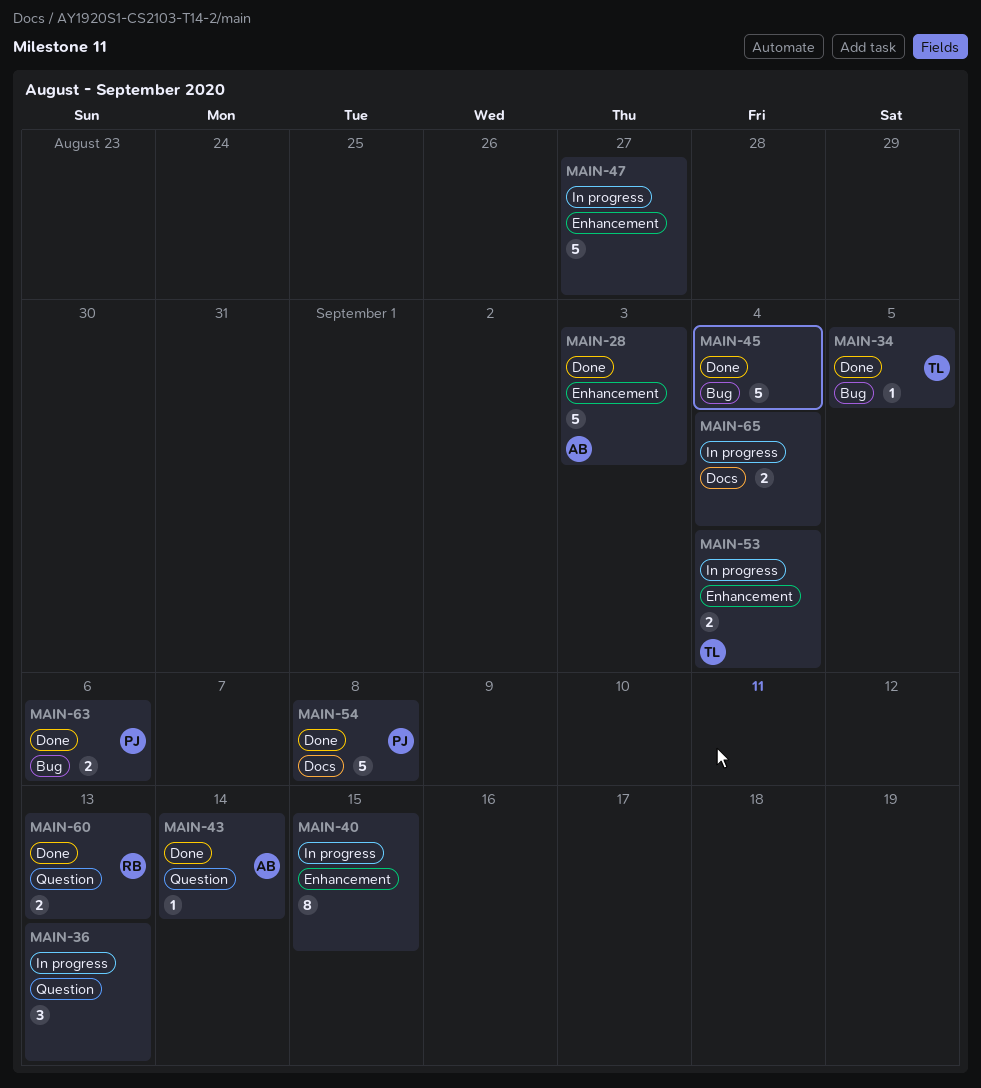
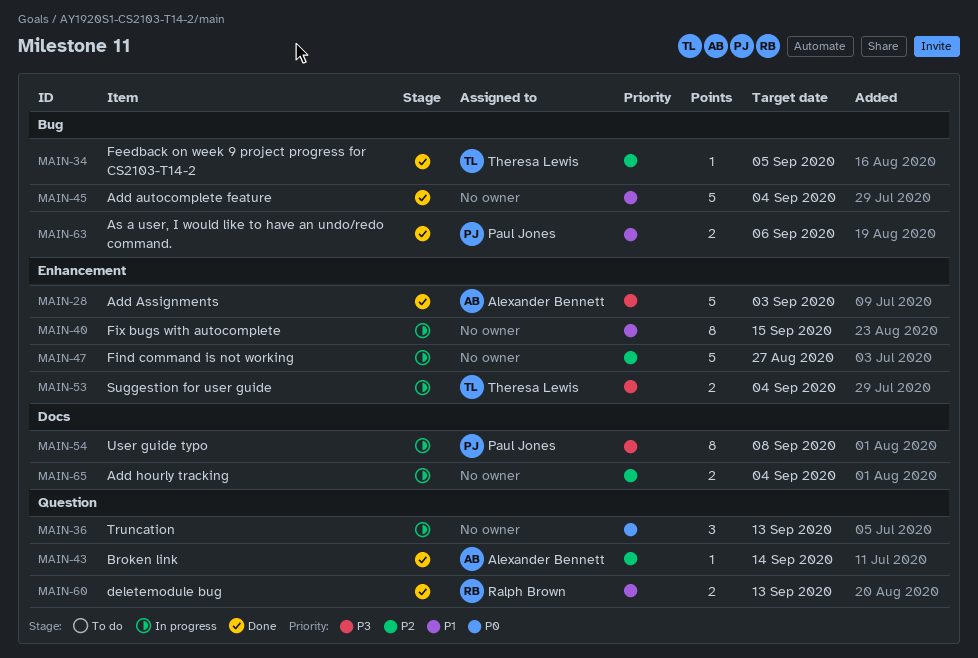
MAIN-54, status: Done -> In progress
MAIN-54, estimate: 5 -> 8

